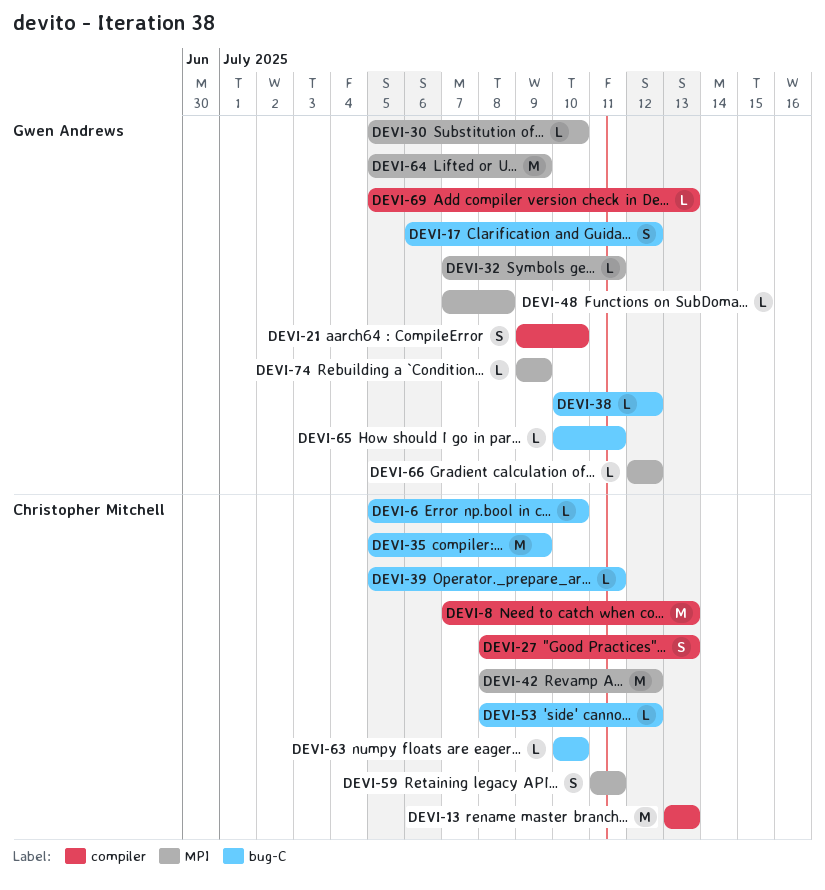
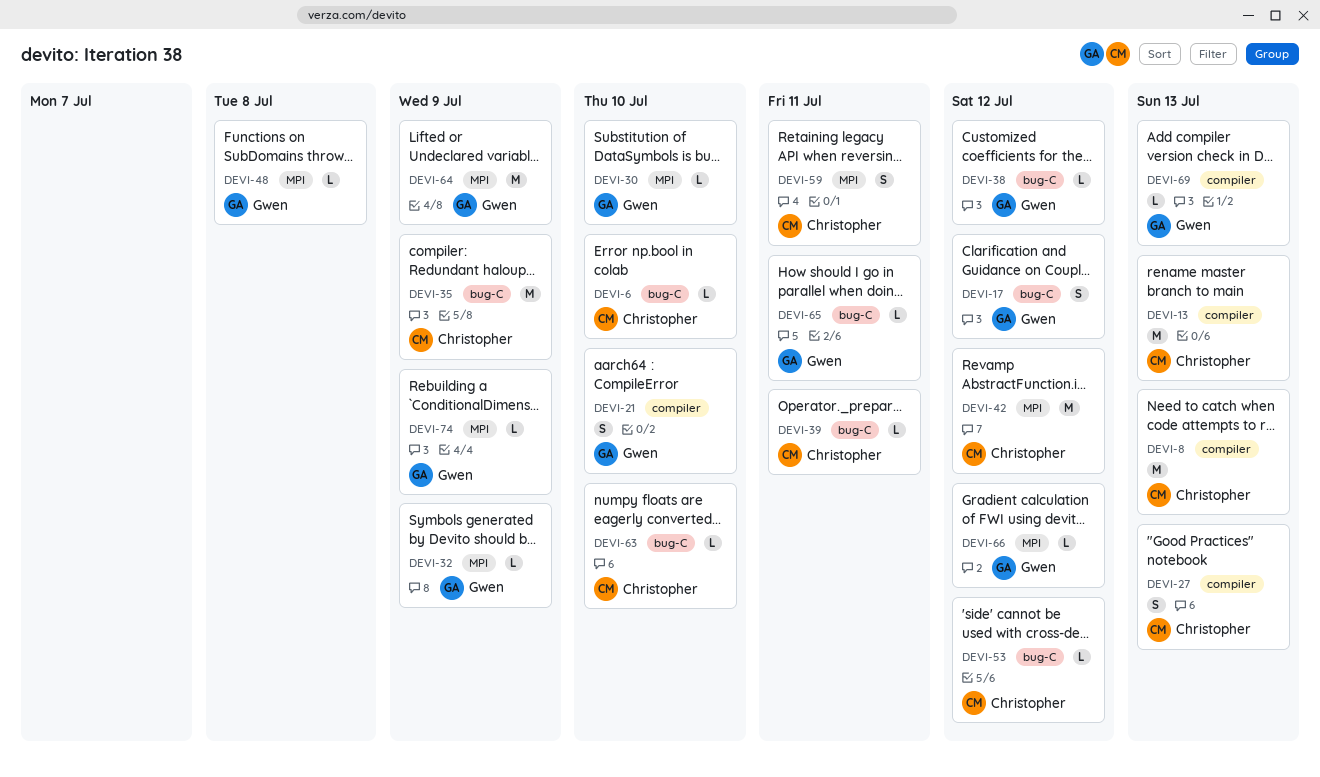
DEVI-32, due: Jul 11 -> Jul 9

